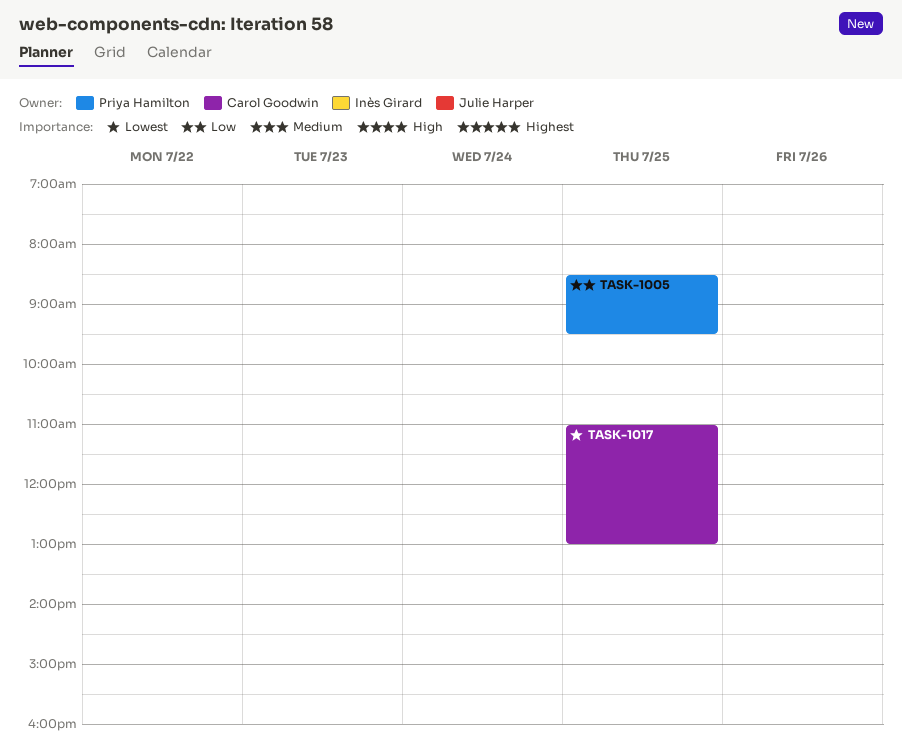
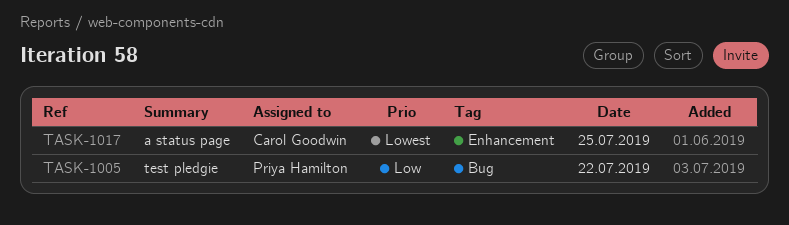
TASK-1005, day: Jul 25 -> Jul 22

